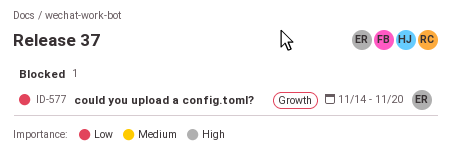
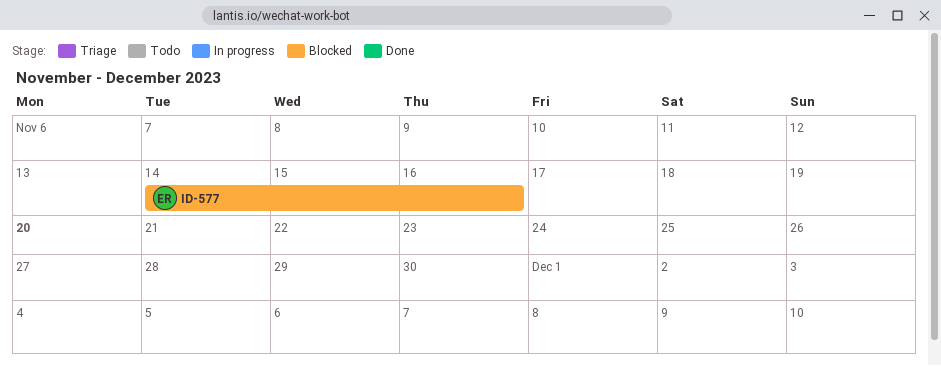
ID-577, due: Nov 20 -> Nov 16

